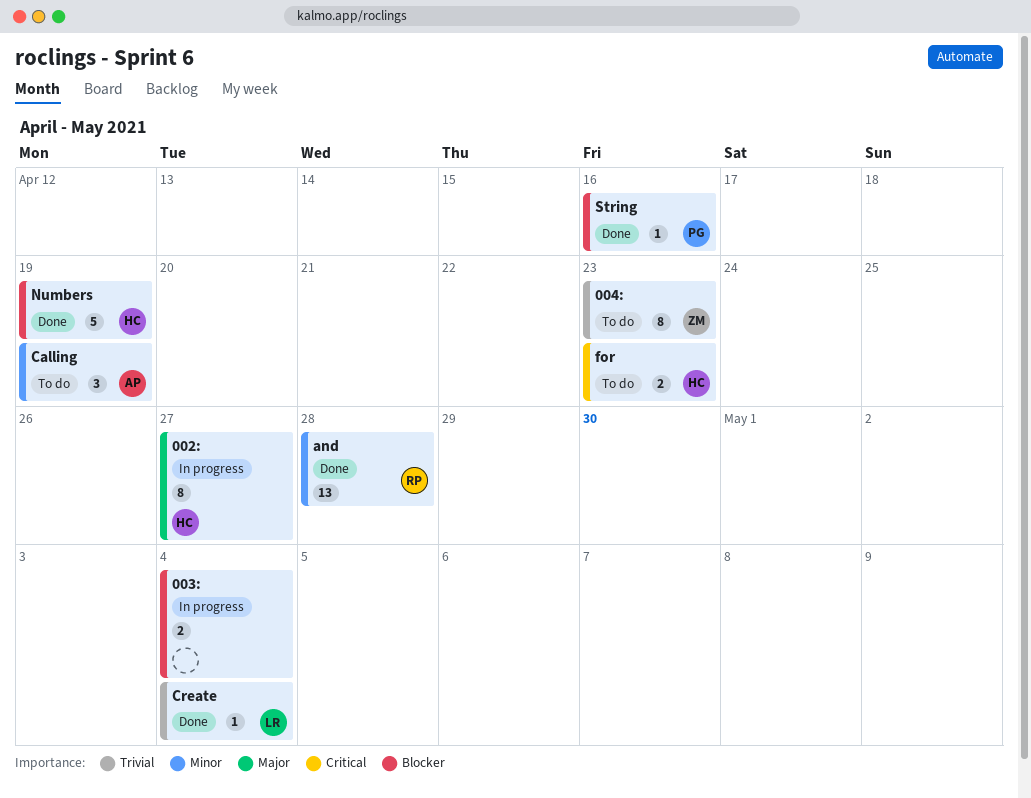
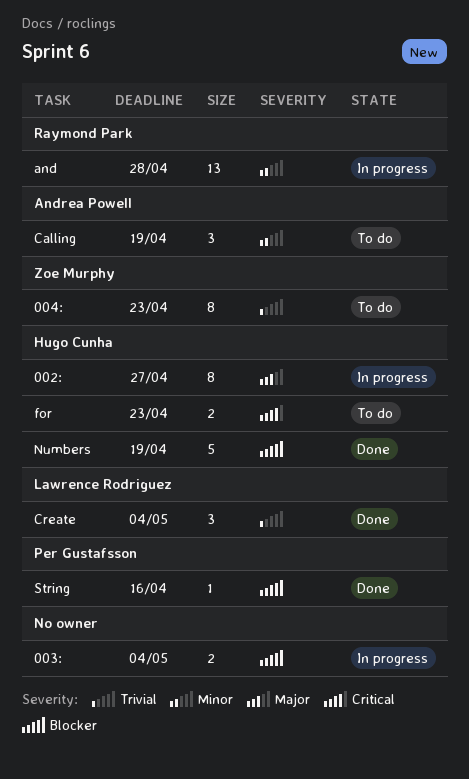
and, status: Done -> In progress
Create, estimate: 1 -> 3

